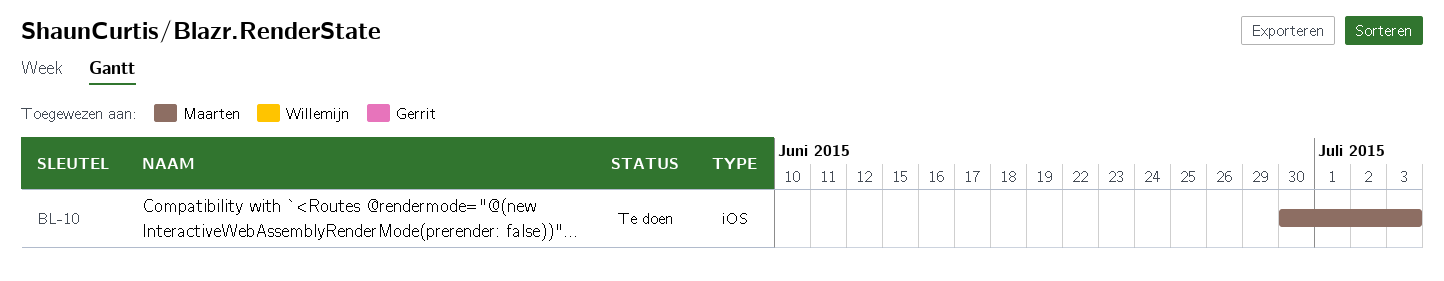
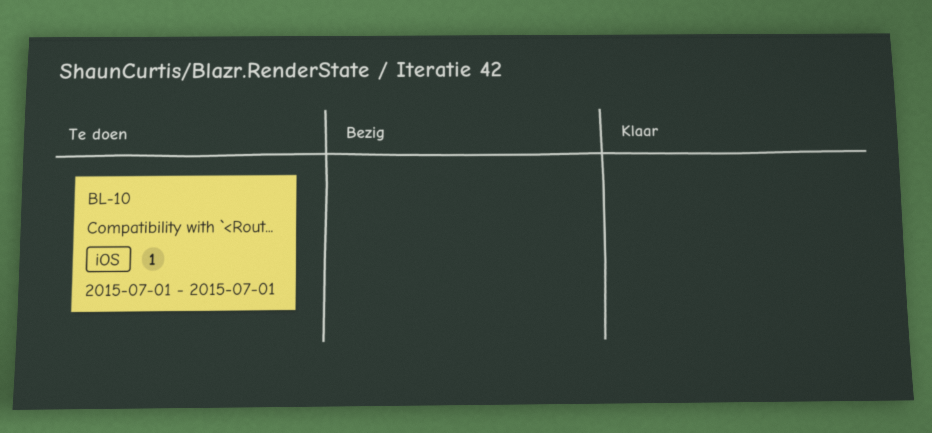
BL-10, start: Jun 30 -> Jul 1
BL-10, due: Jul 3 -> Jul 1

